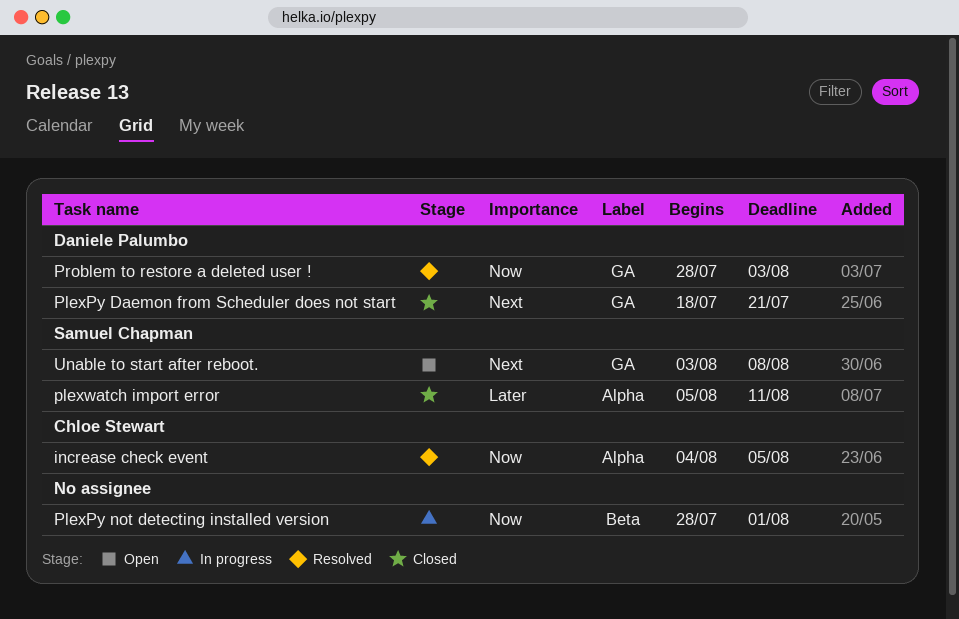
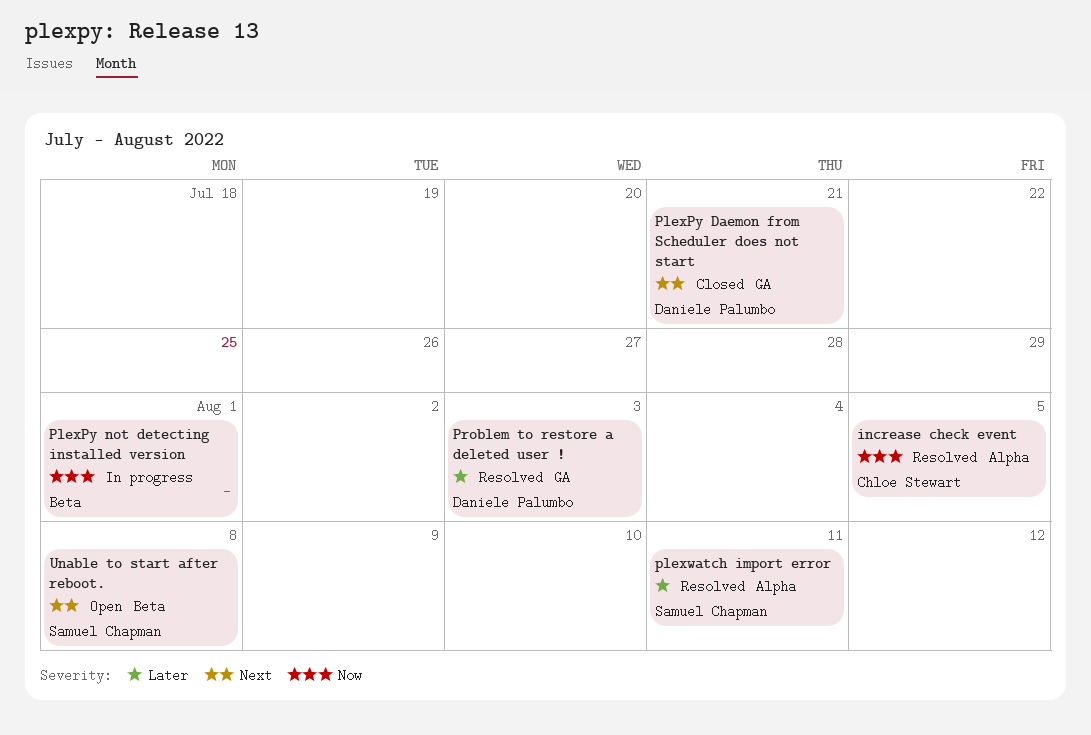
plexwatch import error, status: Closed -> Resolved
Problem to restore a deleted user !, priority: Now -> Later
Unable to start after reboot., label: GA -> Beta

